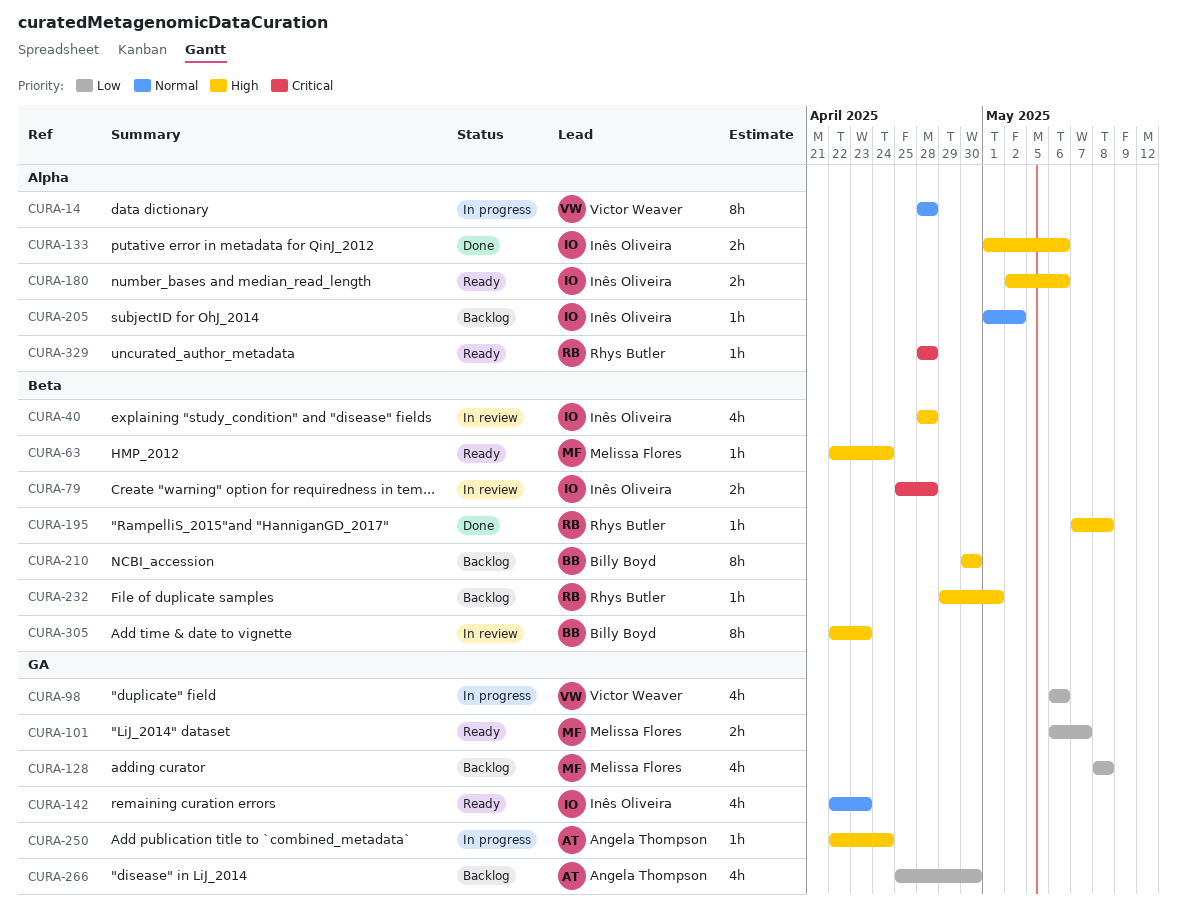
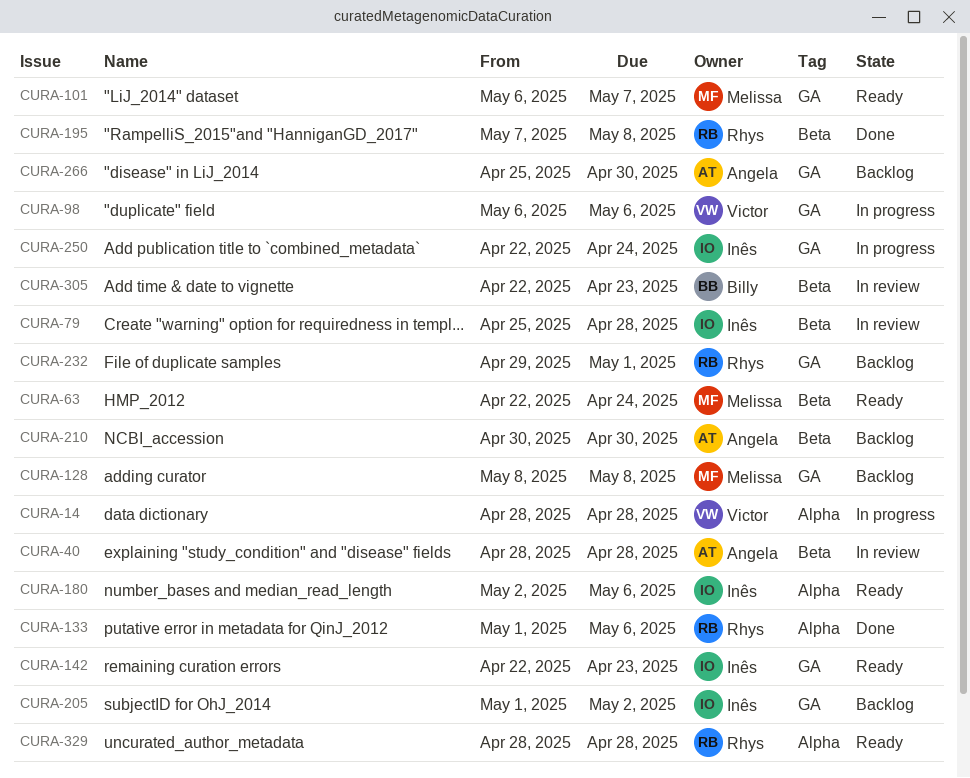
CURA-40, owner: Inês Oliveira -> Angela Thompson
CURA-133, owner: Inês Oliveira -> Rhys Butler
CURA-205, label: Alpha -> GA
CURA-210, owner: Billy Boyd -> Angela Thompson
CURA-232, label: Beta -> GA
CURA-250, owner: Angela Thompson -> Inês Oliveira

